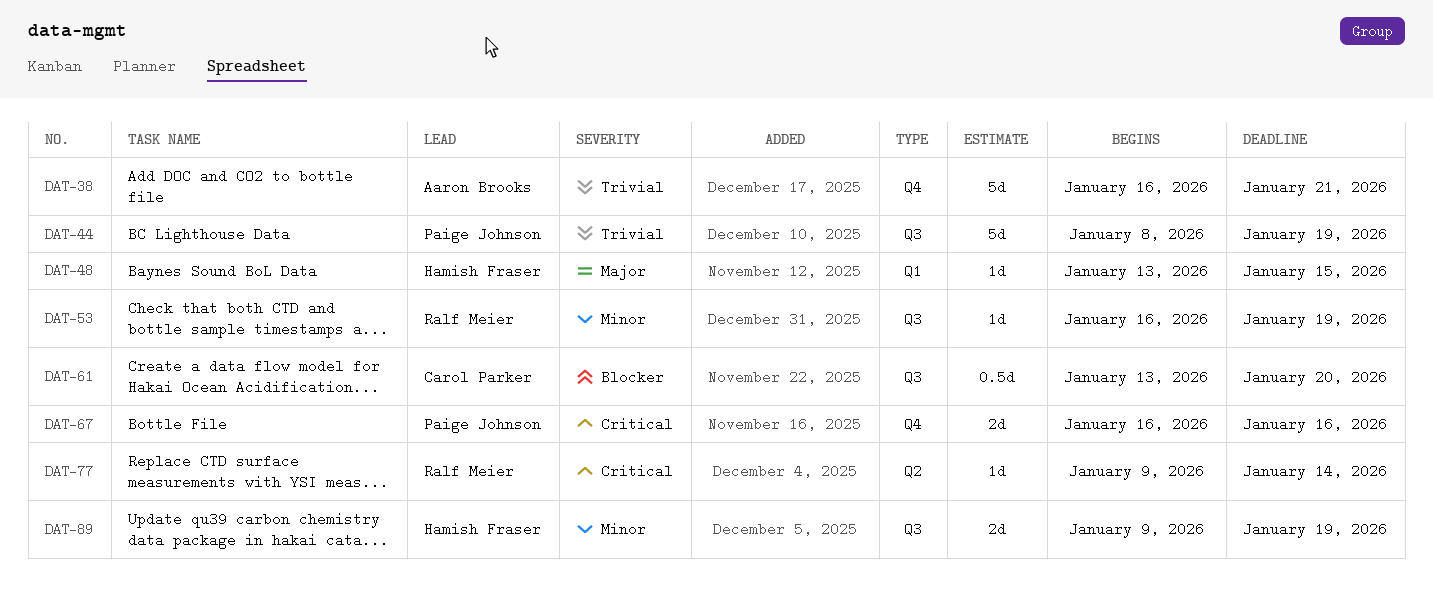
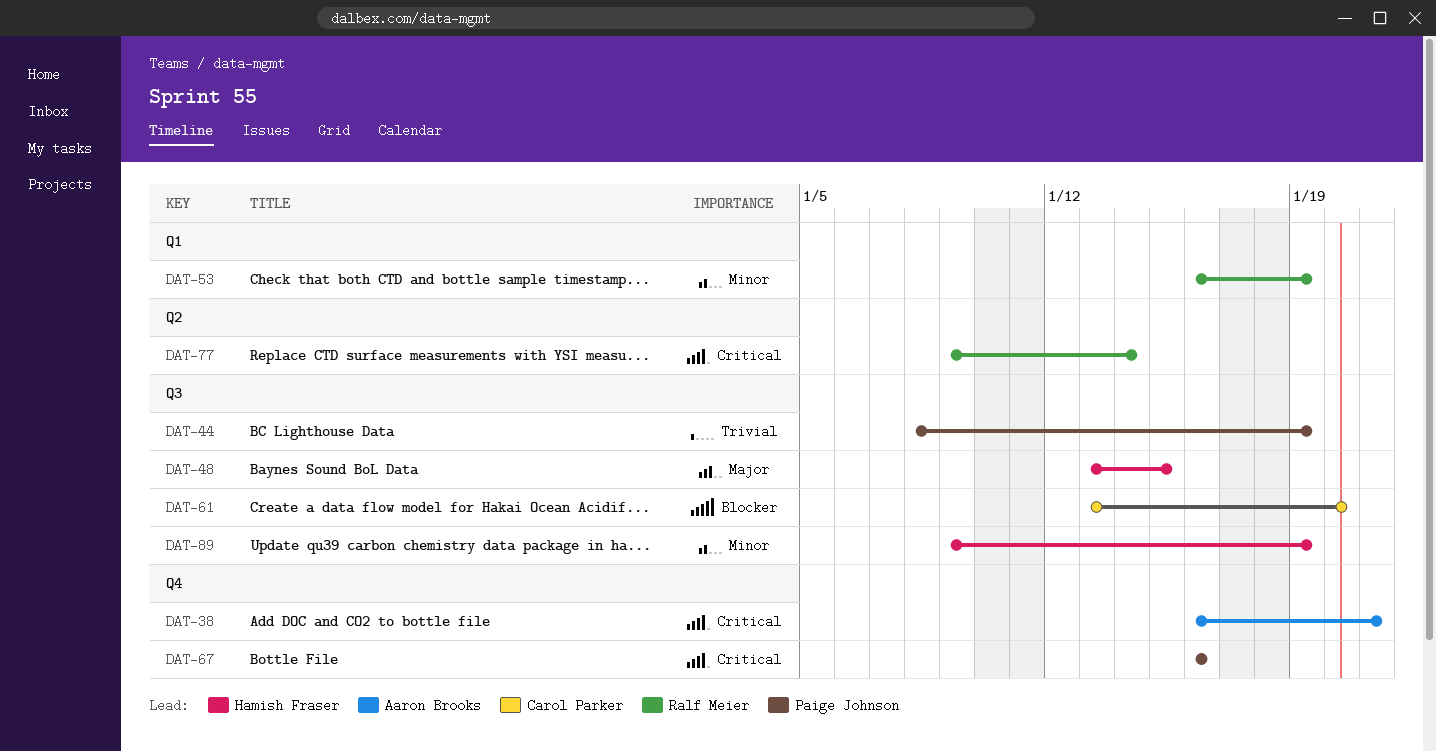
DAT-38, priority: Trivial -> Critical
DAT-48, label: Q1 -> Q3
DAT-53, label: Q3 -> Q1

